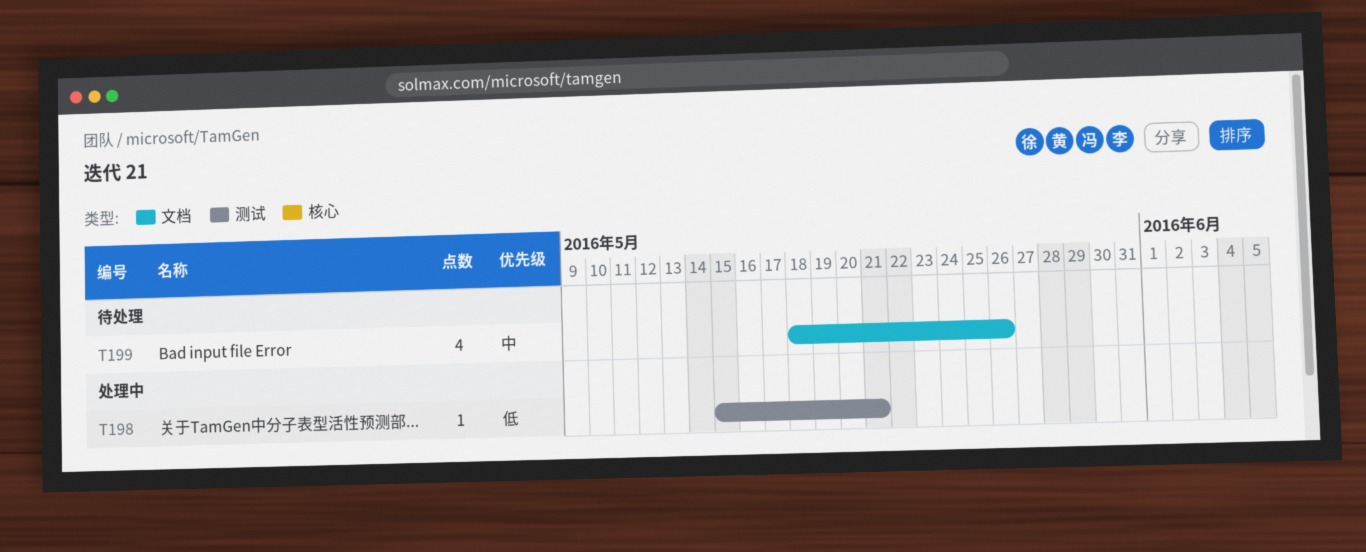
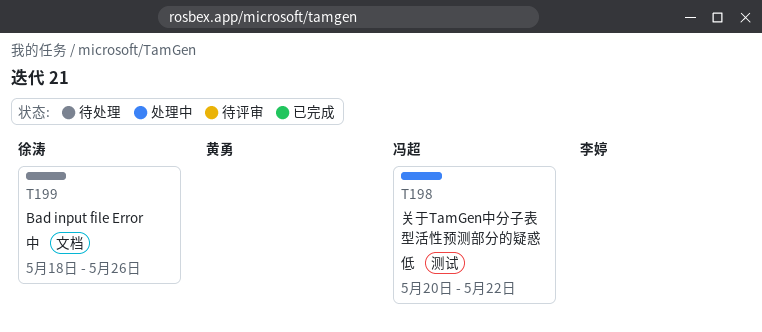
T198, start: May 15 -> May 20
T198, due: May 21 -> May 22

